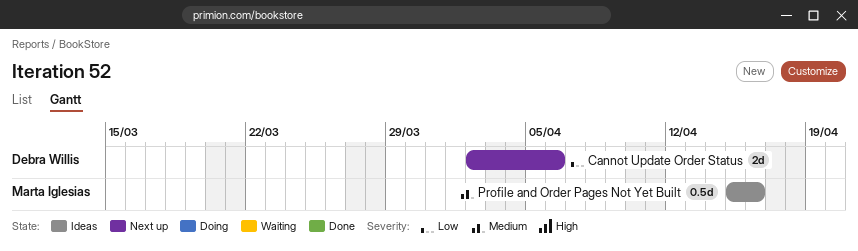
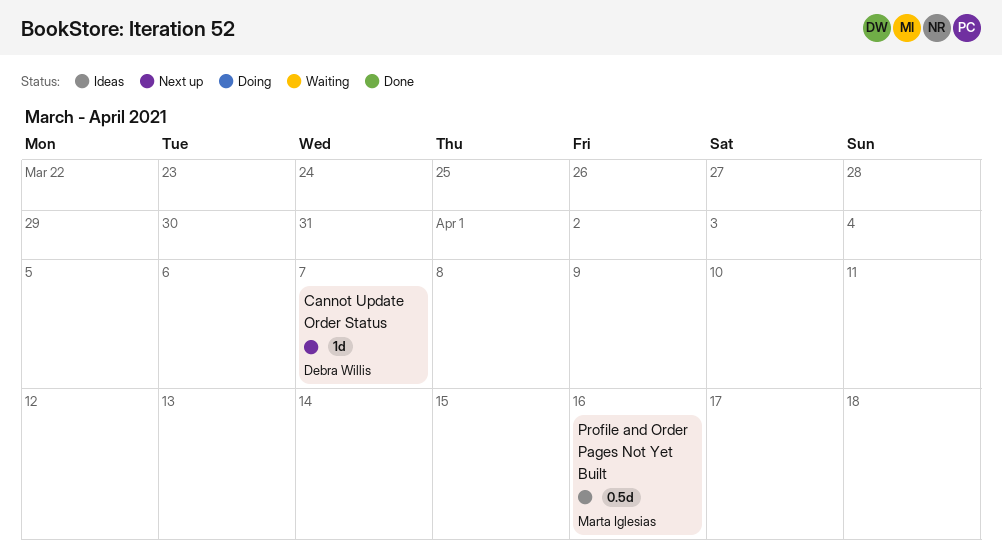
Cannot Update Order Status, estimate: 2d -> 1d
Cannot Update Order Status, due: Apr 6 -> Apr 7

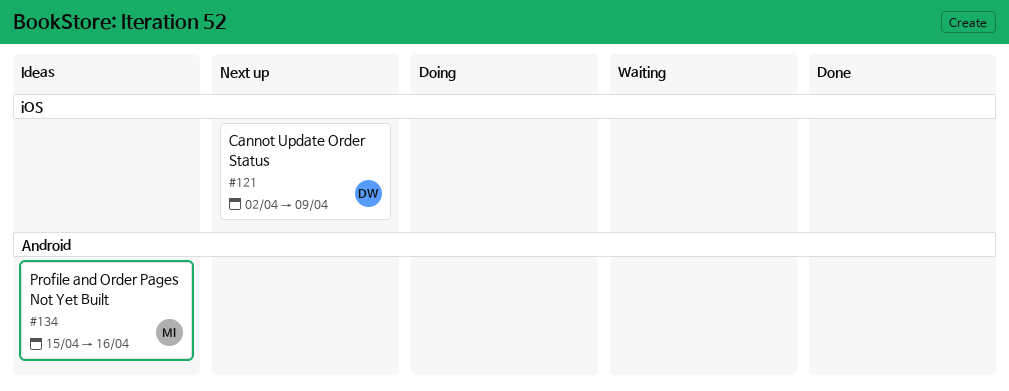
Cannot Update Order Status, due: Apr 7 -> Apr 9

